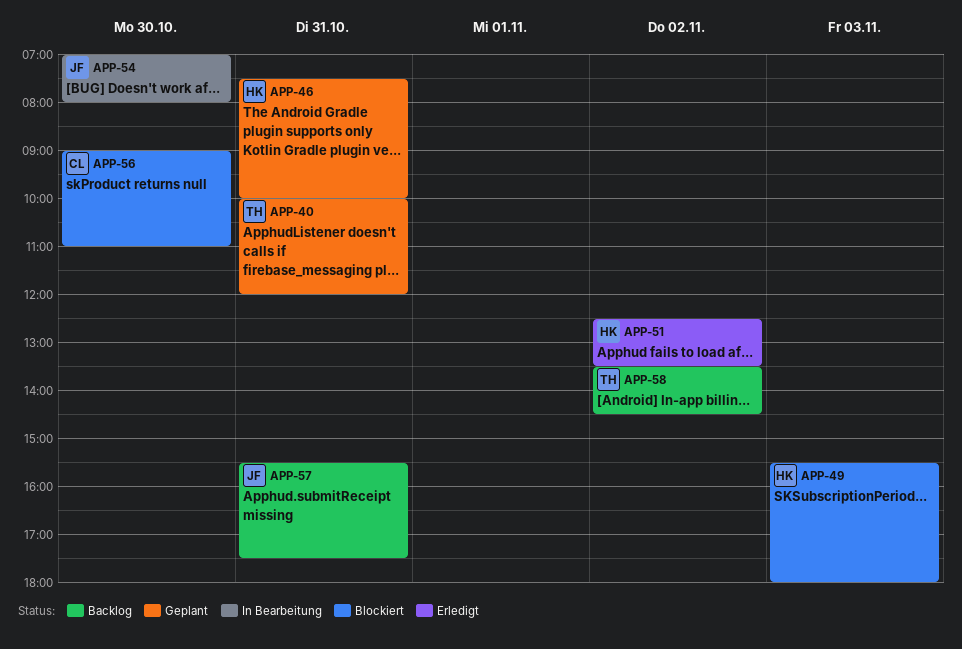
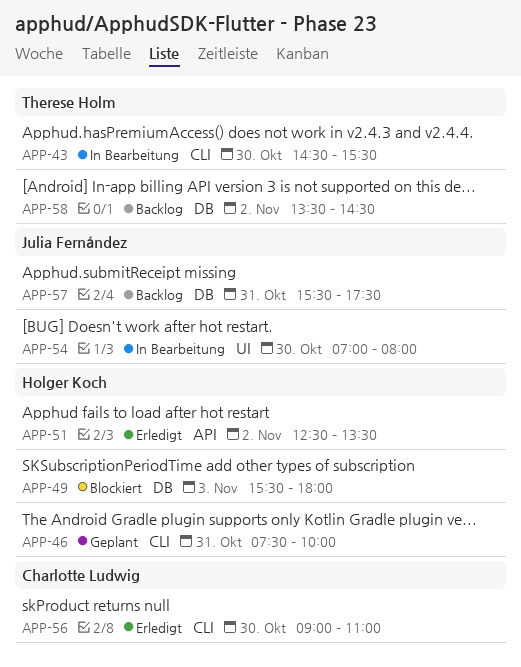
APP-40: present -> none
APP-43: none -> present
APP-56, status: Blockiert -> Erledigt

